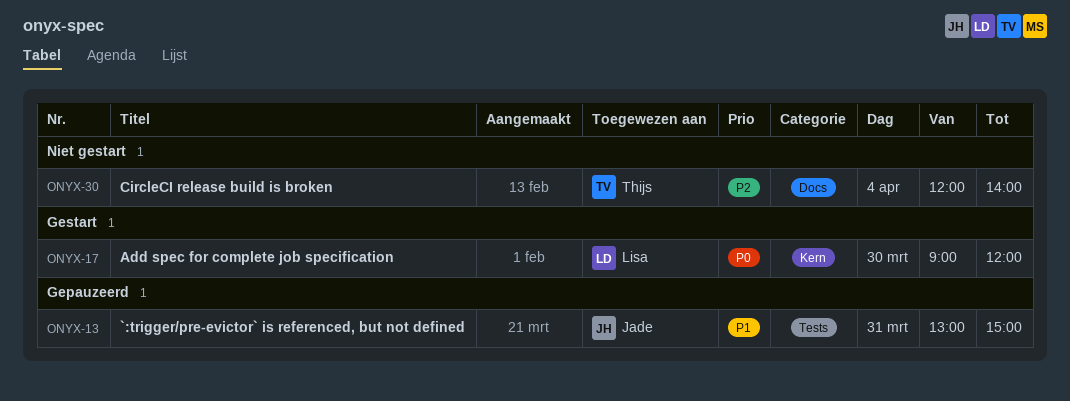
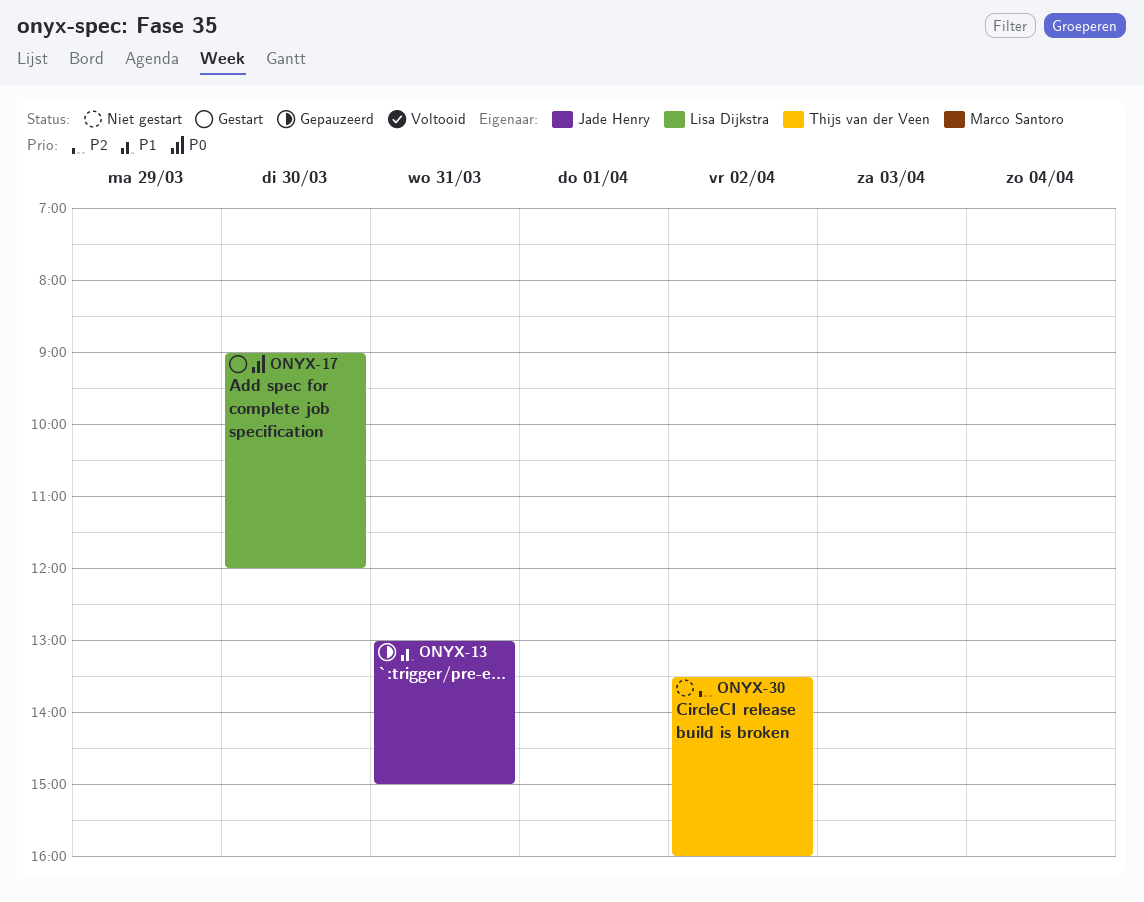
ONYX-30, day: Apr 4 -> Apr 2
ONYX-30, begins: 12:00 -> 13:30
ONYX-30, ends: 14:00 -> 16:00

